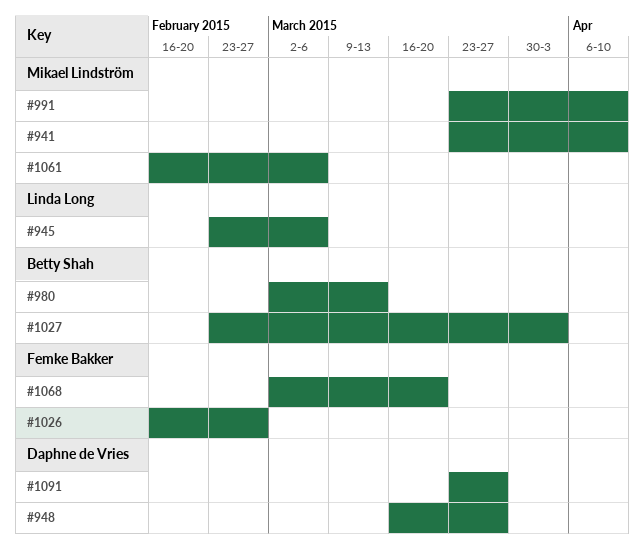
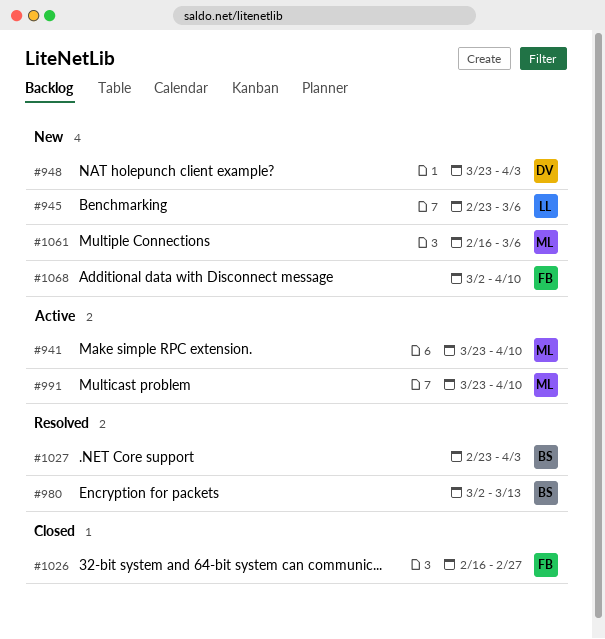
#948, start: Mar 16 -> Mar 23
#948, due: Mar 27 -> Apr 3
#1068, due: Mar 20 -> Apr 10
#1091: present -> none

